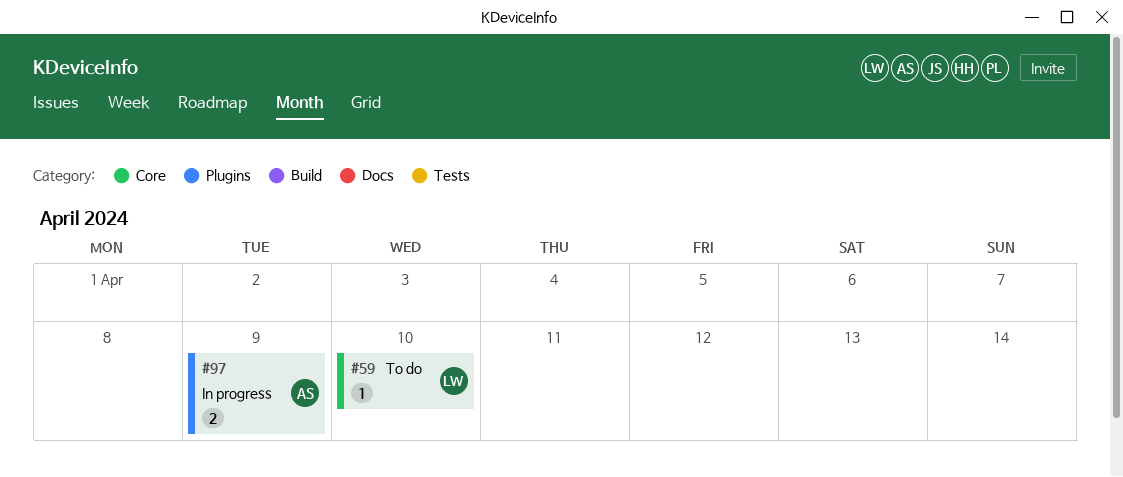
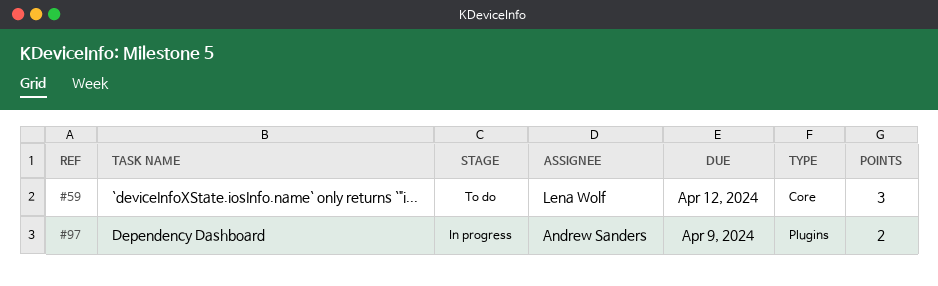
#59, estimate: 1 -> 3
#59, due: Apr 10 -> Apr 12

